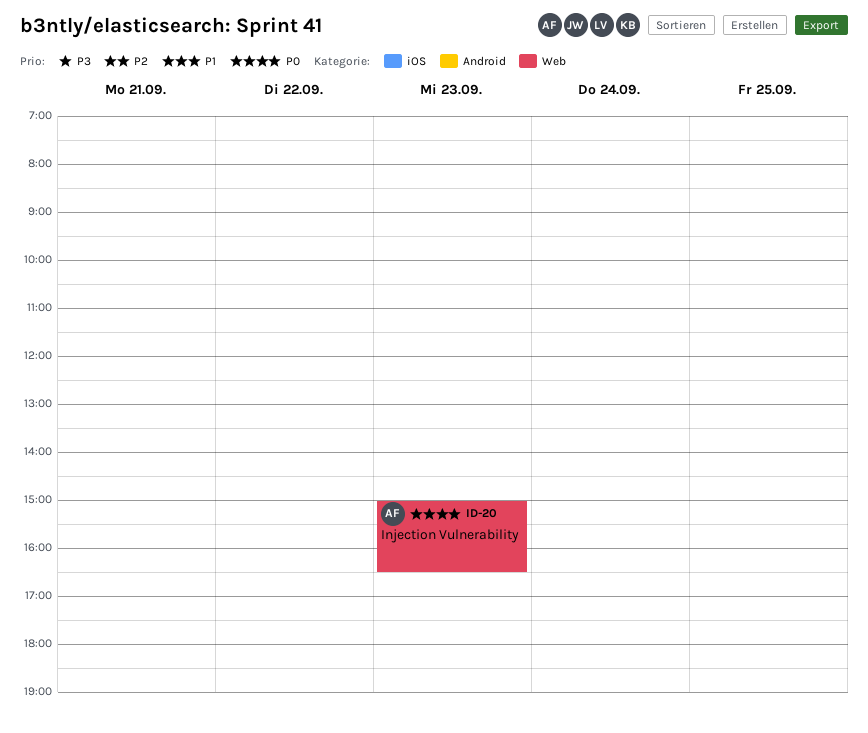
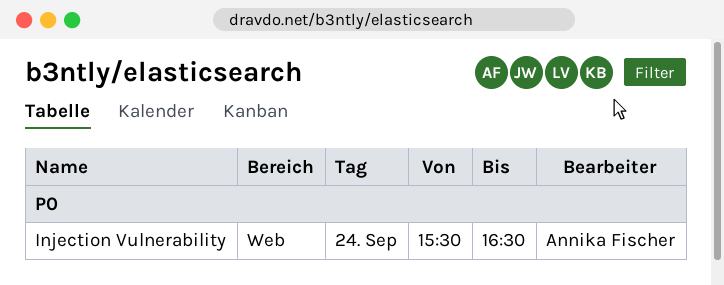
Injection Vulnerability, day: Sep 23 -> Sep 24
Injection Vulnerability, begins: 15:00 -> 15:30

